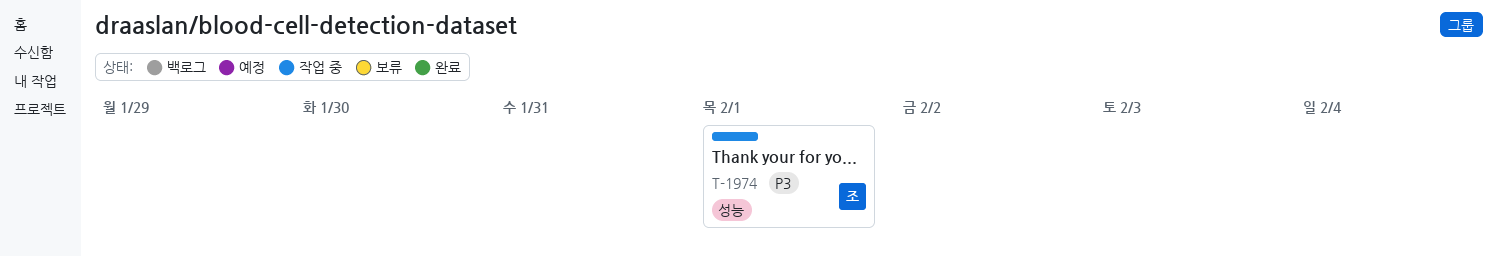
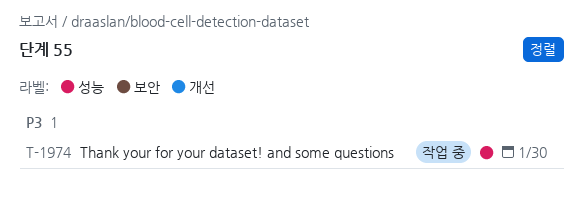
T-1974, due: Feb 1 -> Jan 30

